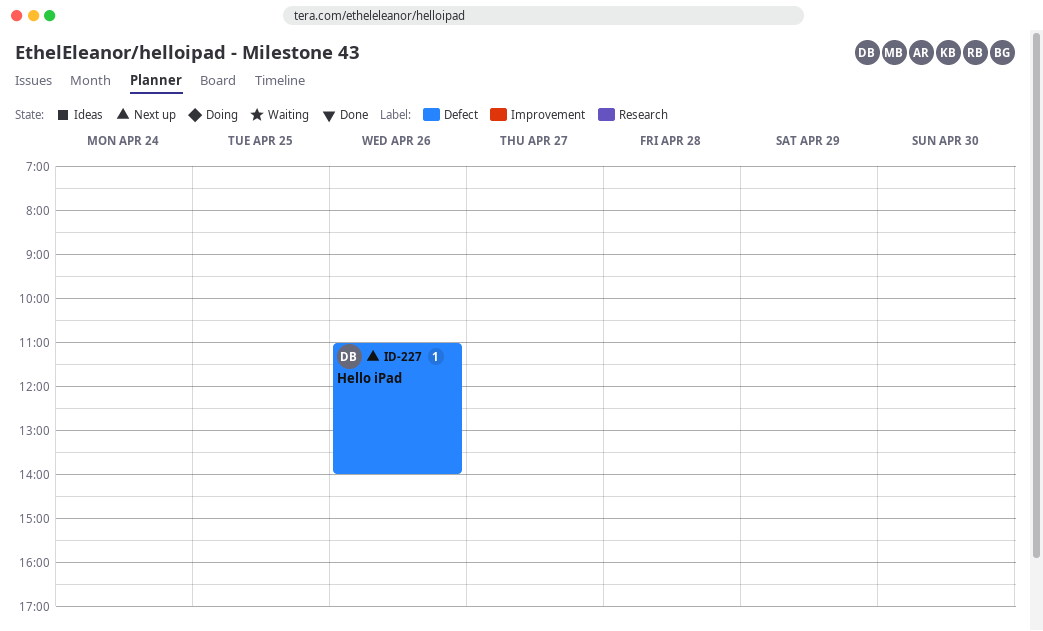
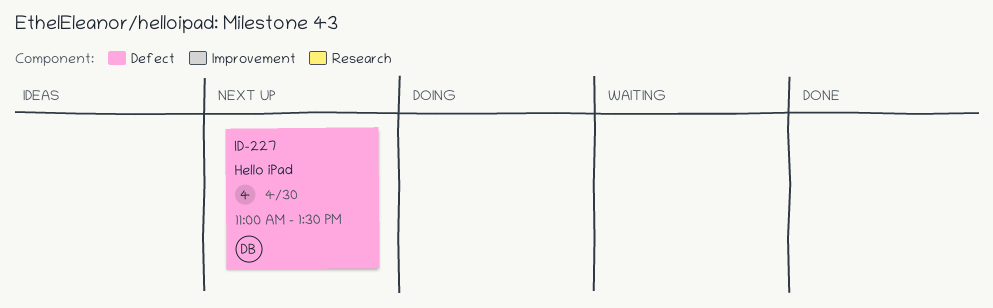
ID-227, estimate: 1 -> 4
ID-227, day: Apr 26 -> Apr 30
ID-227, ends: 14:00 -> 13:30

